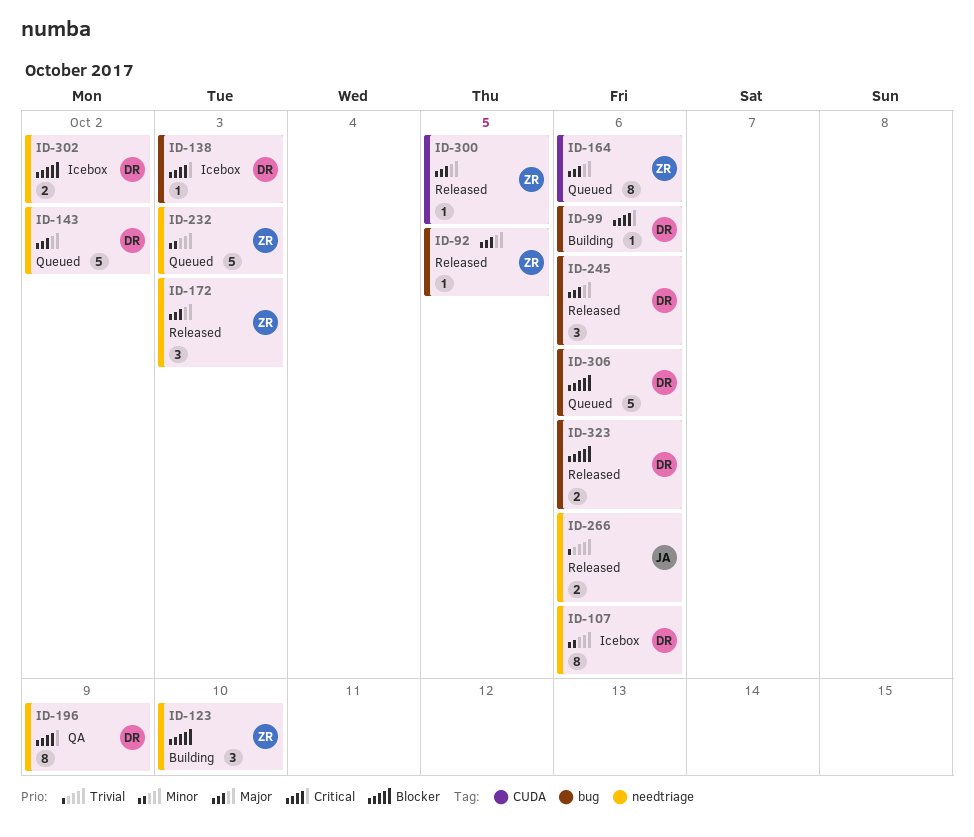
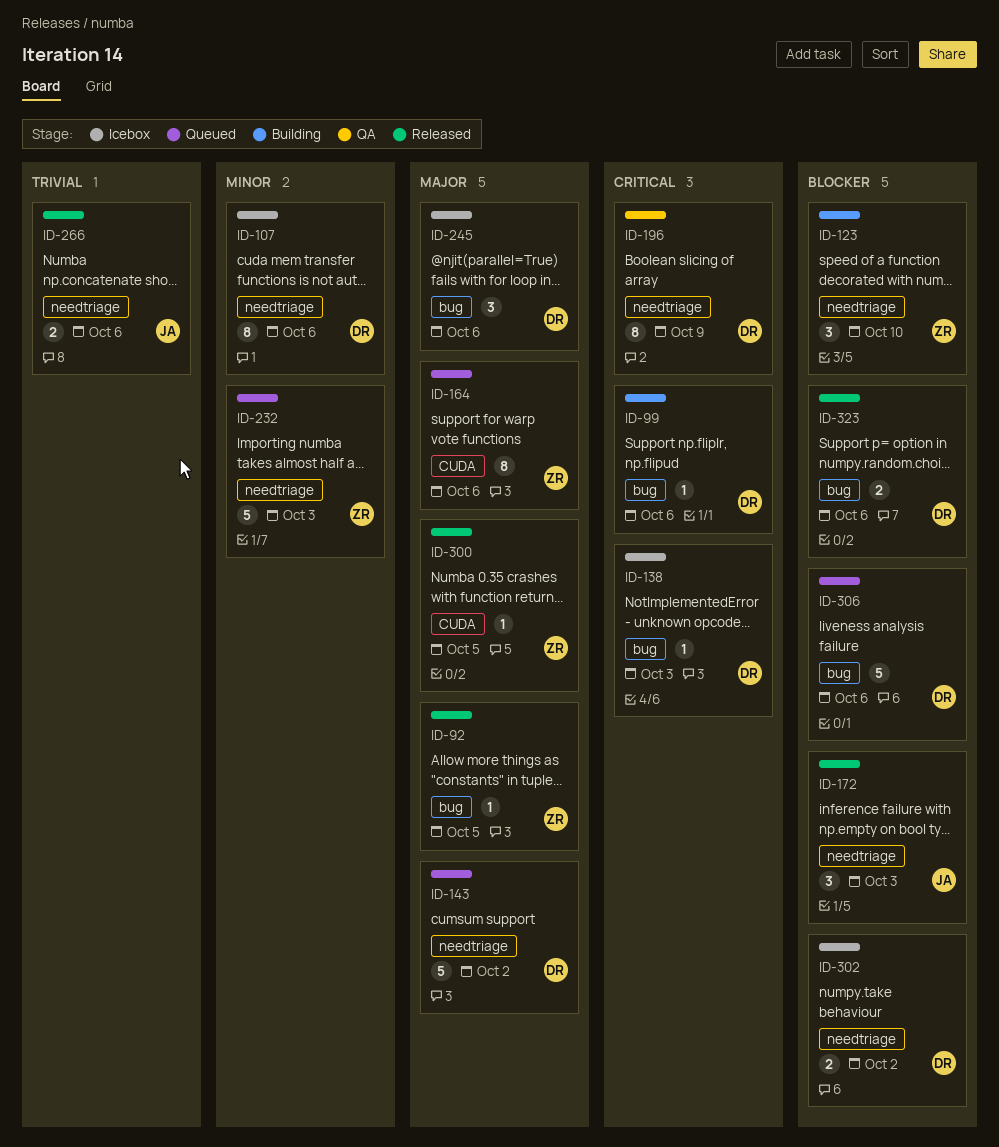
ID-172, owner: ZR -> JA
ID-172, priority: Major -> Blocker
ID-245, status: Released -> Icebox

